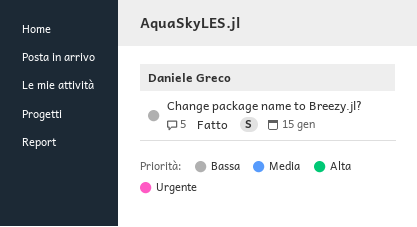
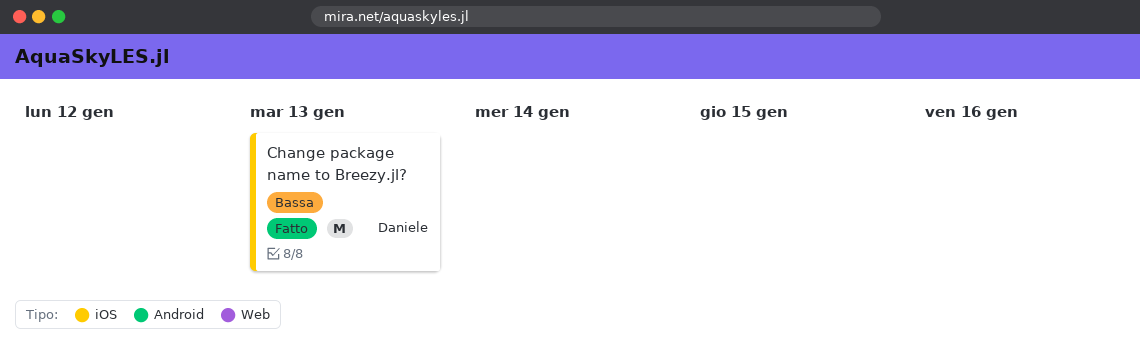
Change package name to Breezy.jl?, estimate: S -> M
Change package name to Breezy.jl?, due: Jan 15 -> Jan 13

